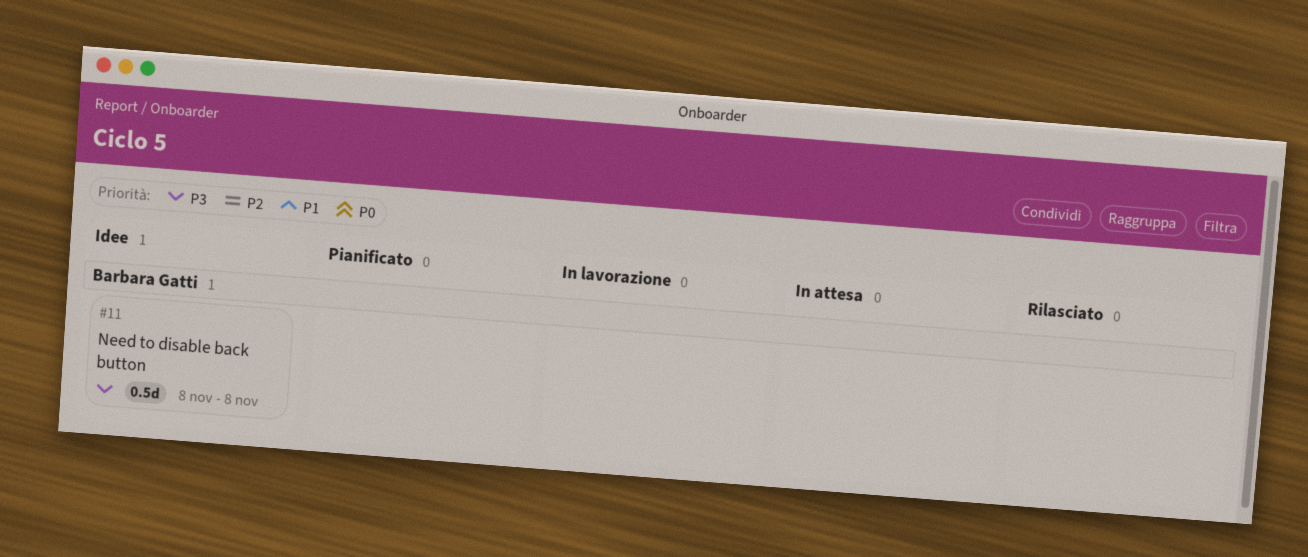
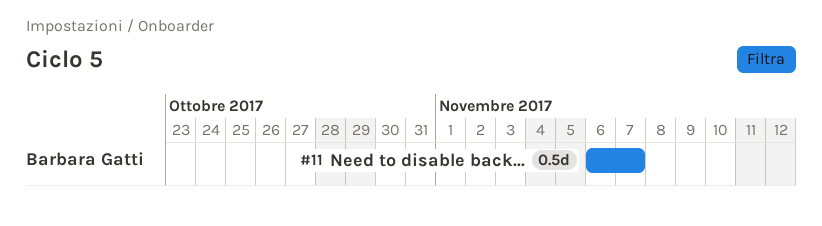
#11, start: Nov 8 -> Nov 6
#11, due: Nov 8 -> Nov 7

